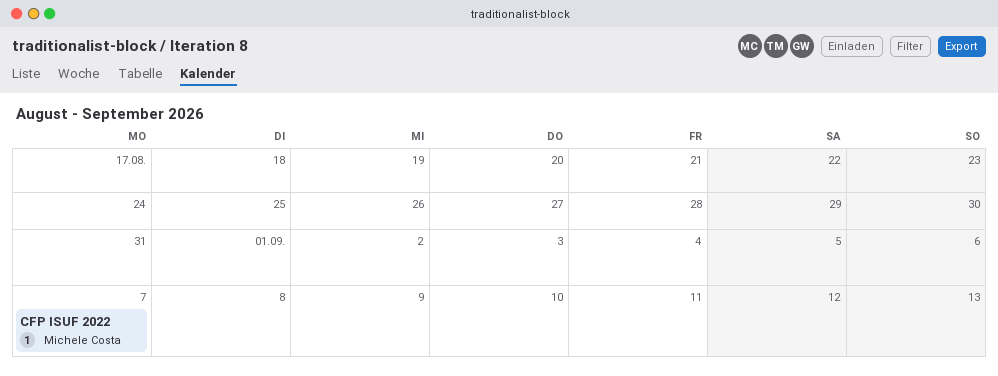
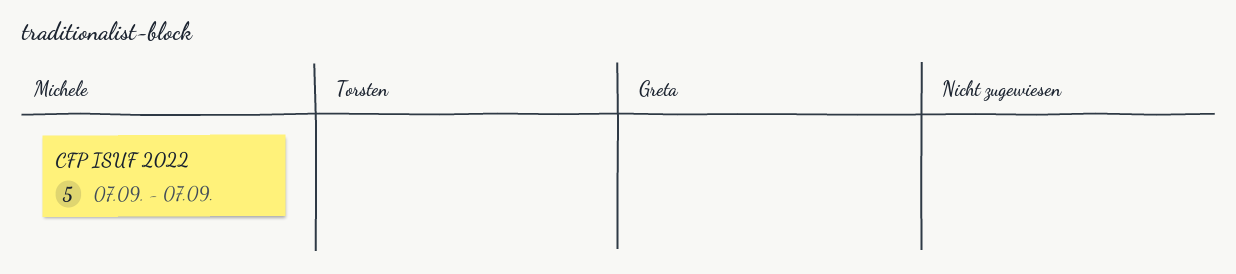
CFP ISUF 2022, estimate: 1 -> 5

